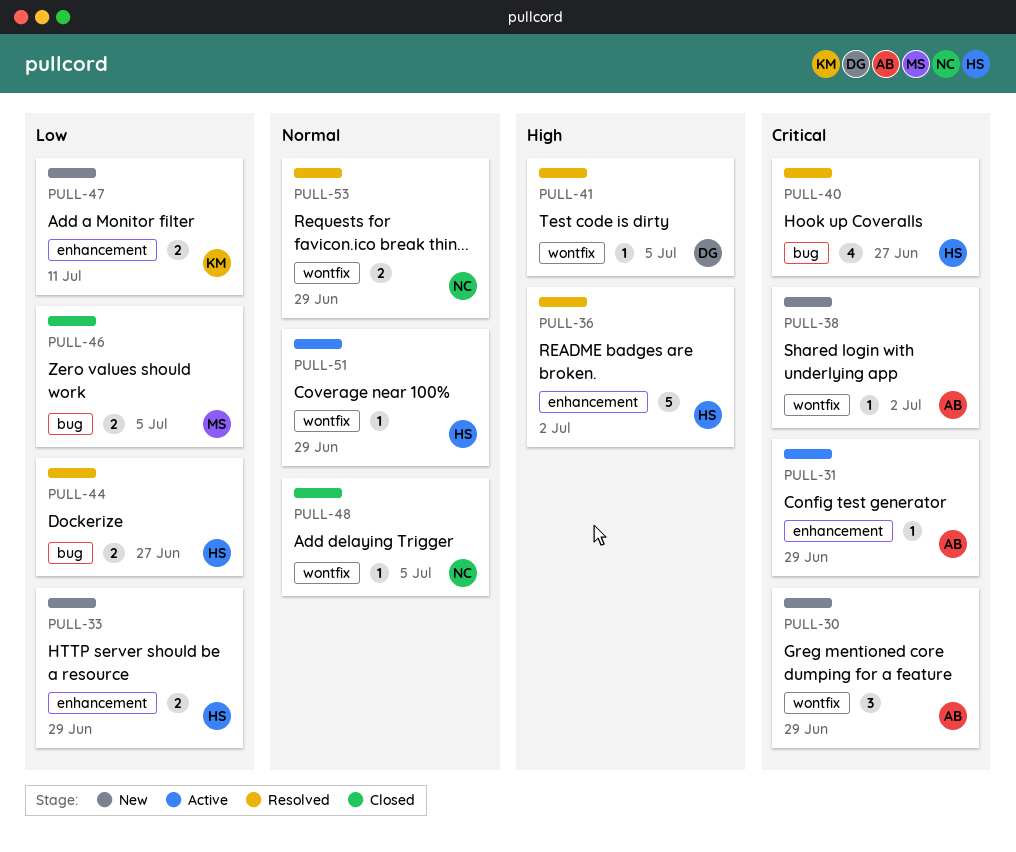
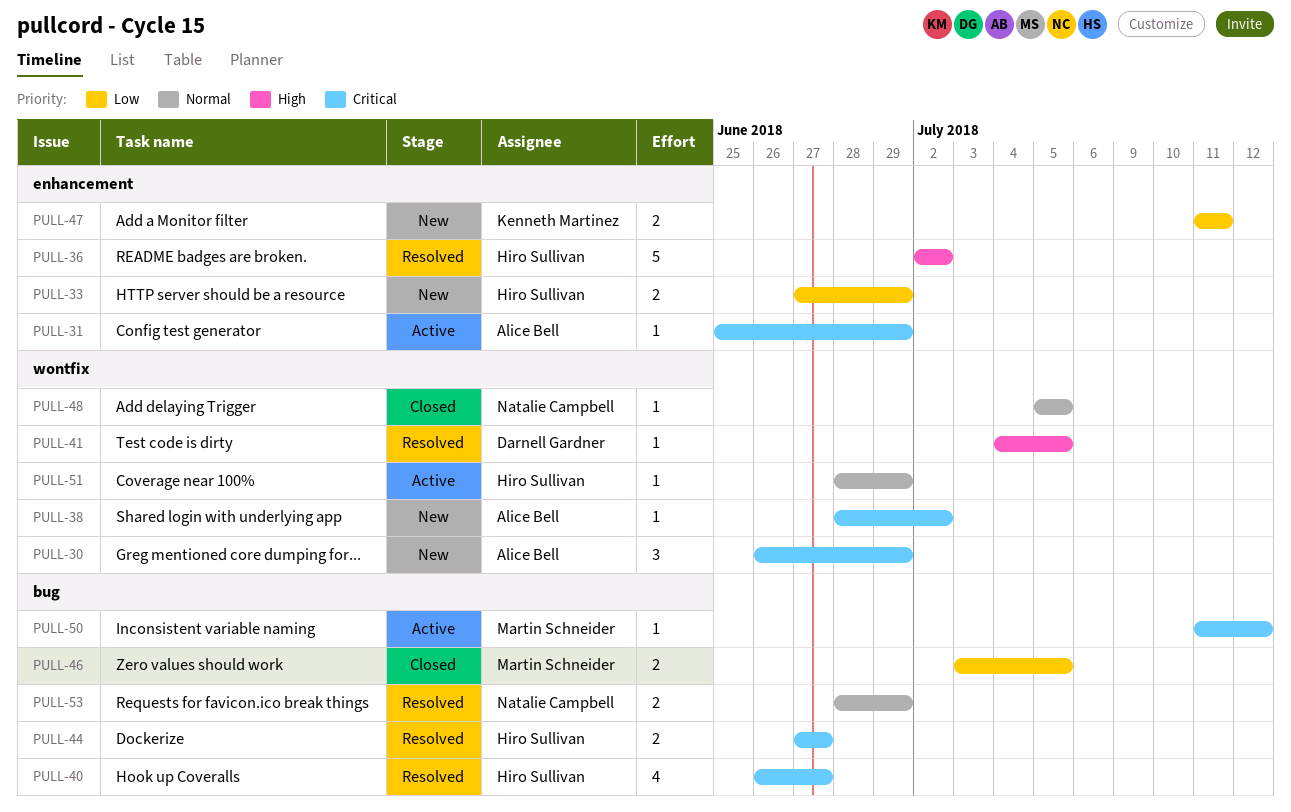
PULL-44, priority: Low -> Critical
PULL-50: none -> present
PULL-53, label: wontfix -> bug

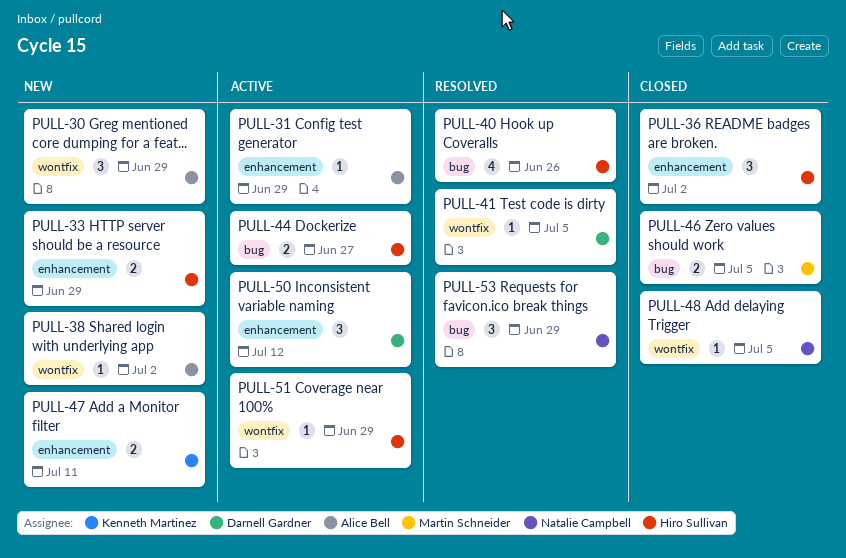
PULL-36, status: Resolved -> Closed
PULL-36, estimate: 5 -> 3
PULL-40, due: Jun 27 -> Jun 26
PULL-44, status: Resolved -> Active
PULL-50, owner: Martin Schneider -> Darnell Gardner
PULL-50, label: bug -> enhancement
PULL-50, estimate: 1 -> 3
PULL-53, estimate: 2 -> 3

